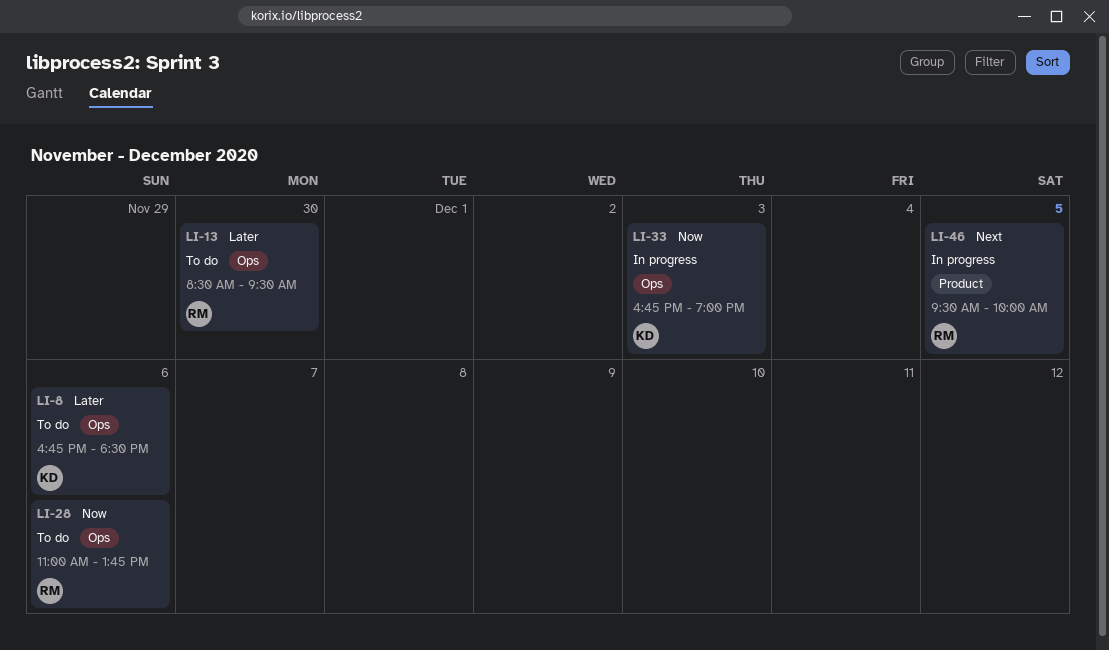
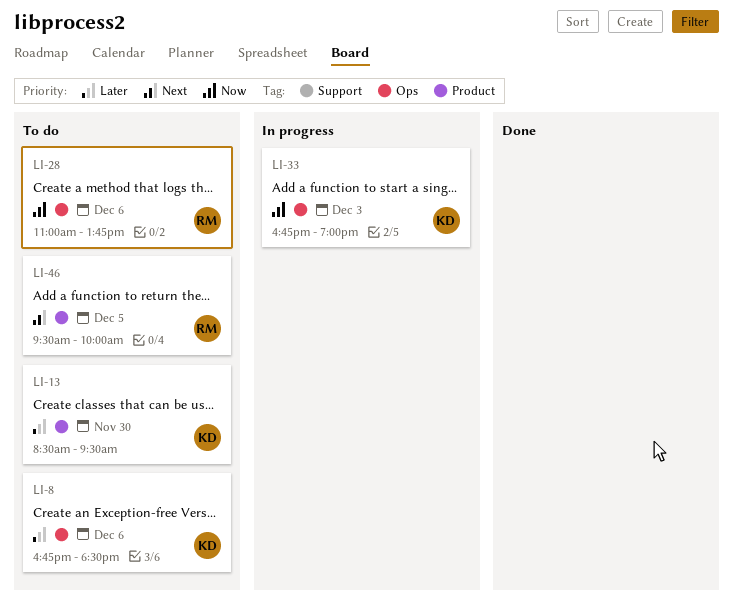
LI-13, owner: RM -> KD
LI-13, label: Ops -> Product
LI-46, status: In progress -> To do

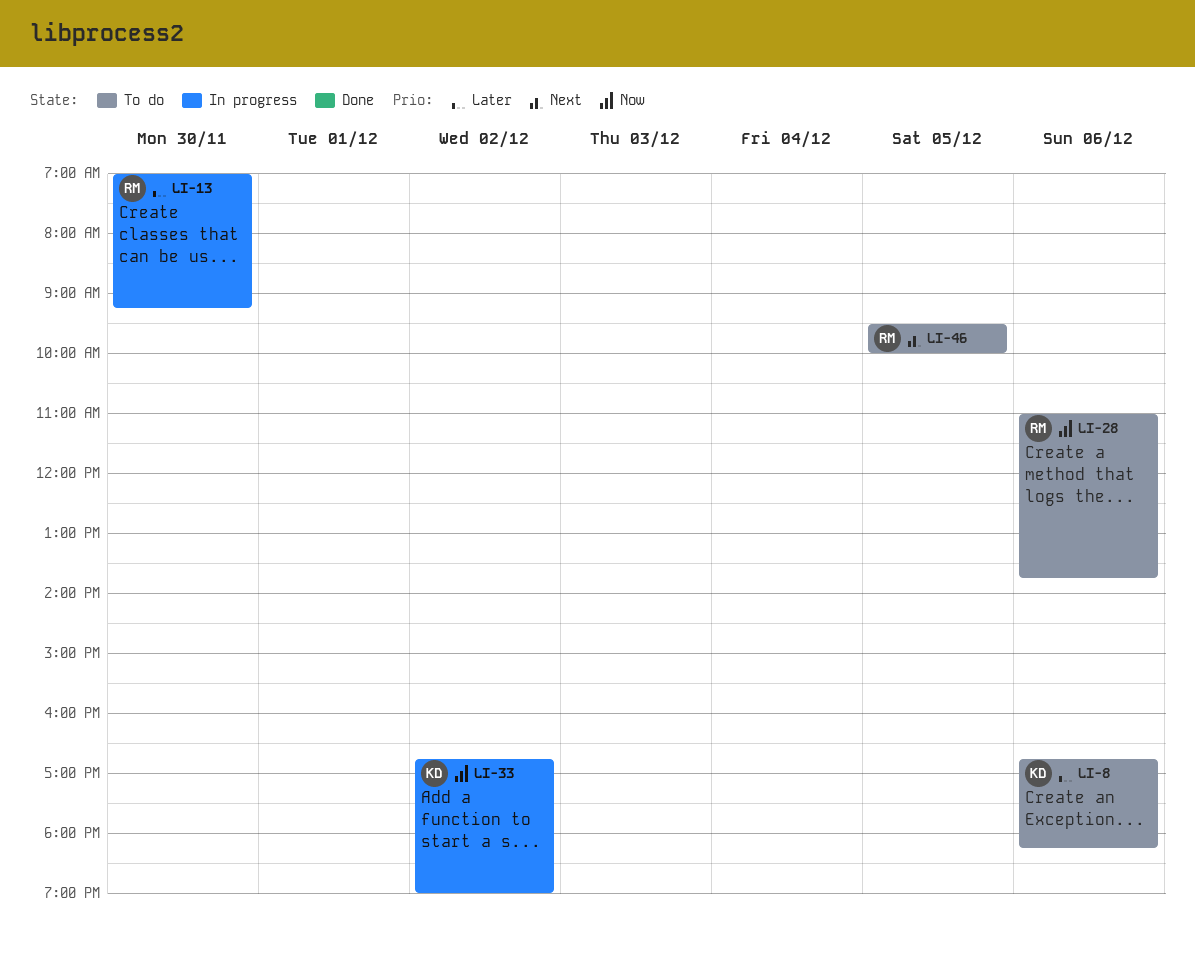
LI-8, ends: 18:30 -> 18:15
LI-13, status: To do -> In progress
LI-13, owner: KD -> RM
LI-13, begins: 08:30 -> 07:00
LI-13, ends: 09:30 -> 09:15
LI-33, day: Dec 3 -> Dec 2

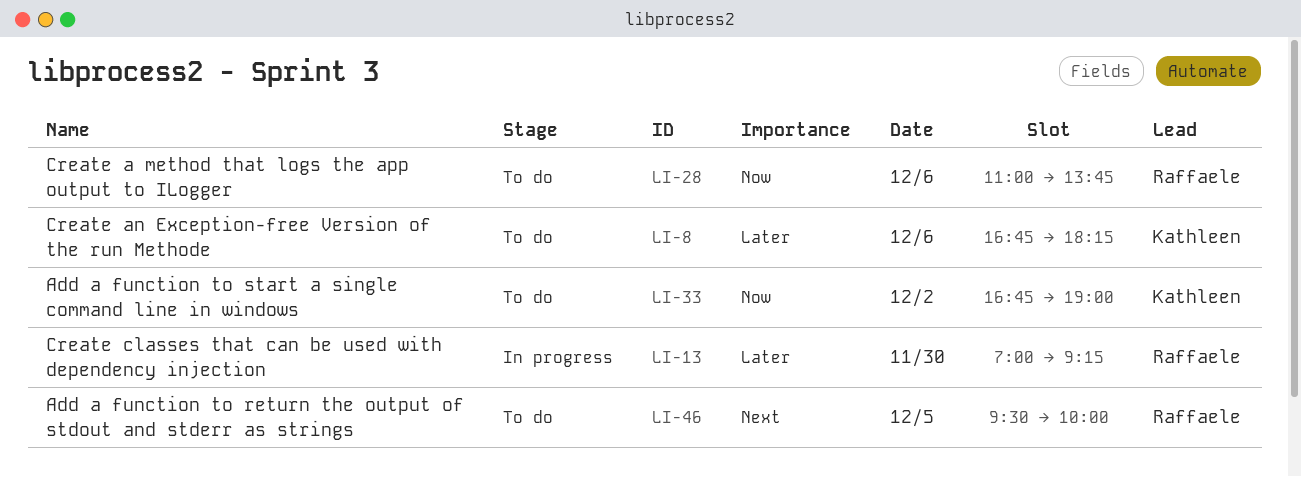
LI-33, status: In progress -> To do

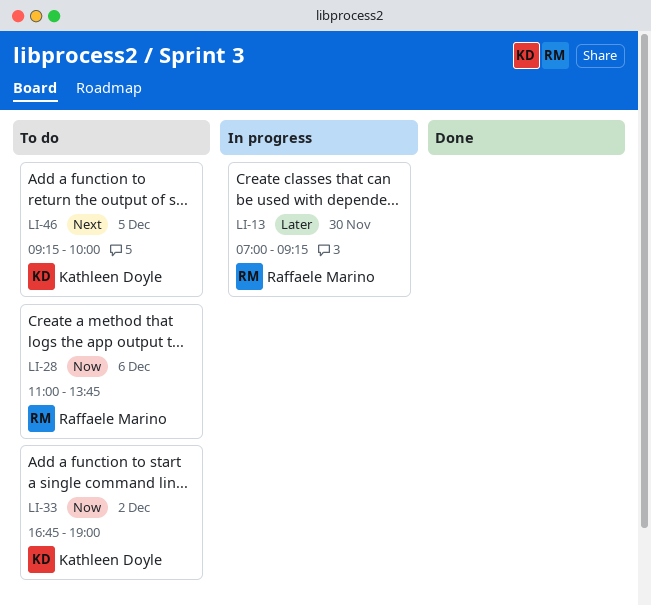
LI-8: present -> none
LI-46, owner: Raffaele Marino -> Kathleen Doyle
LI-46, begins: 09:30 -> 09:15

